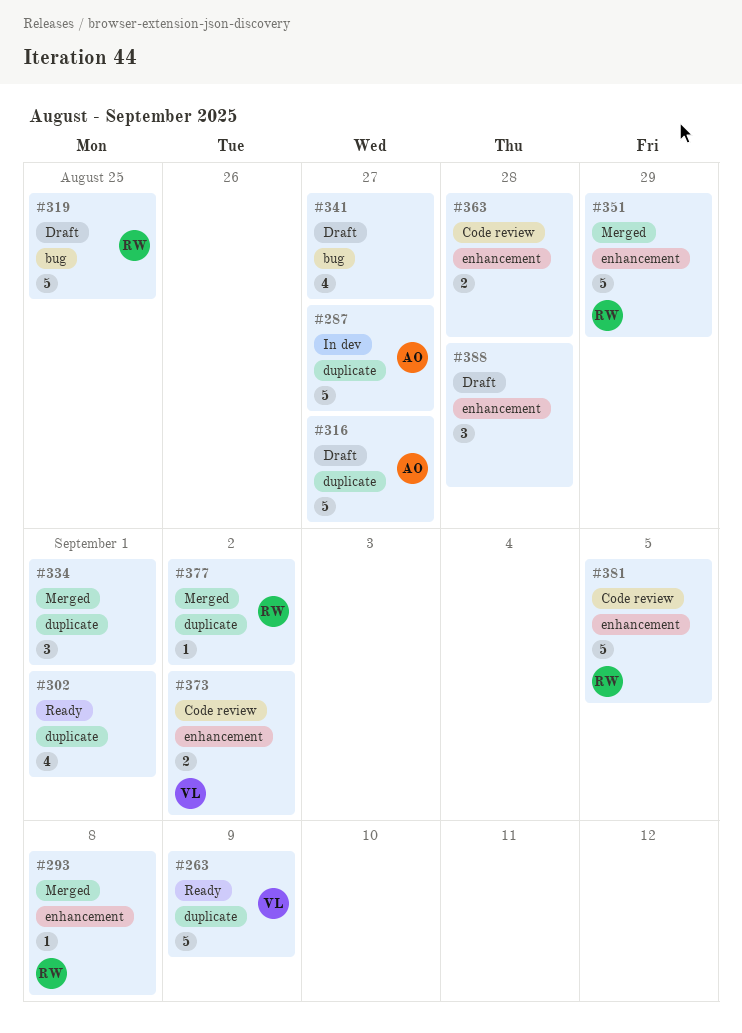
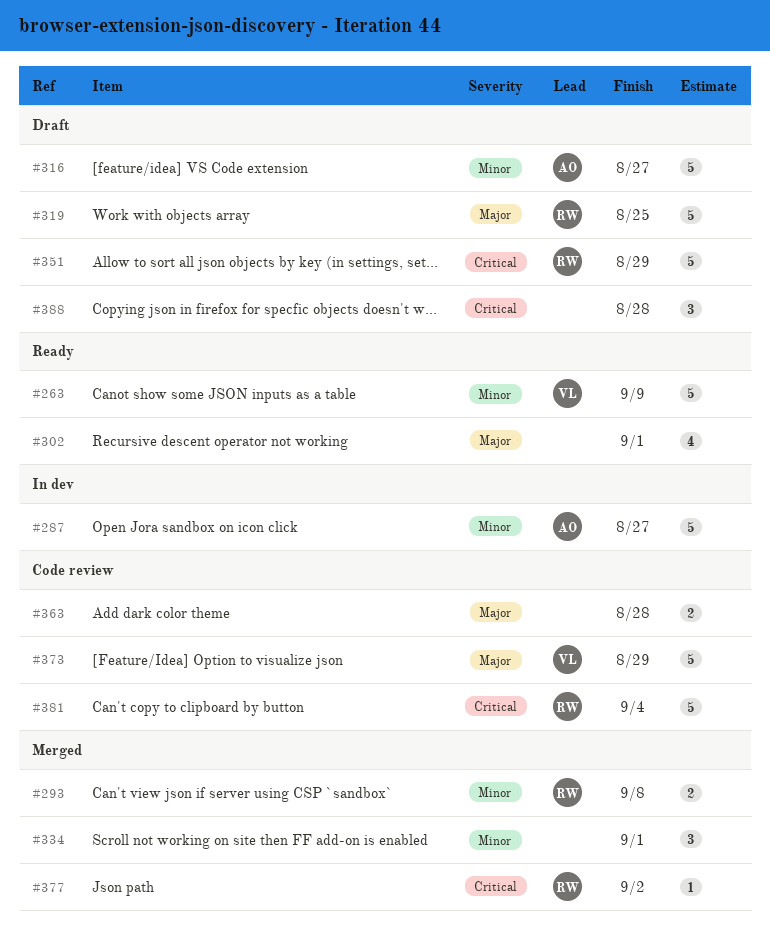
#293, estimate: 1 -> 2
#341: present -> none
#351, status: Merged -> Draft
#373, estimate: 2 -> 5
#373, due: Sep 2 -> Aug 29
#381, due: Sep 5 -> Sep 4

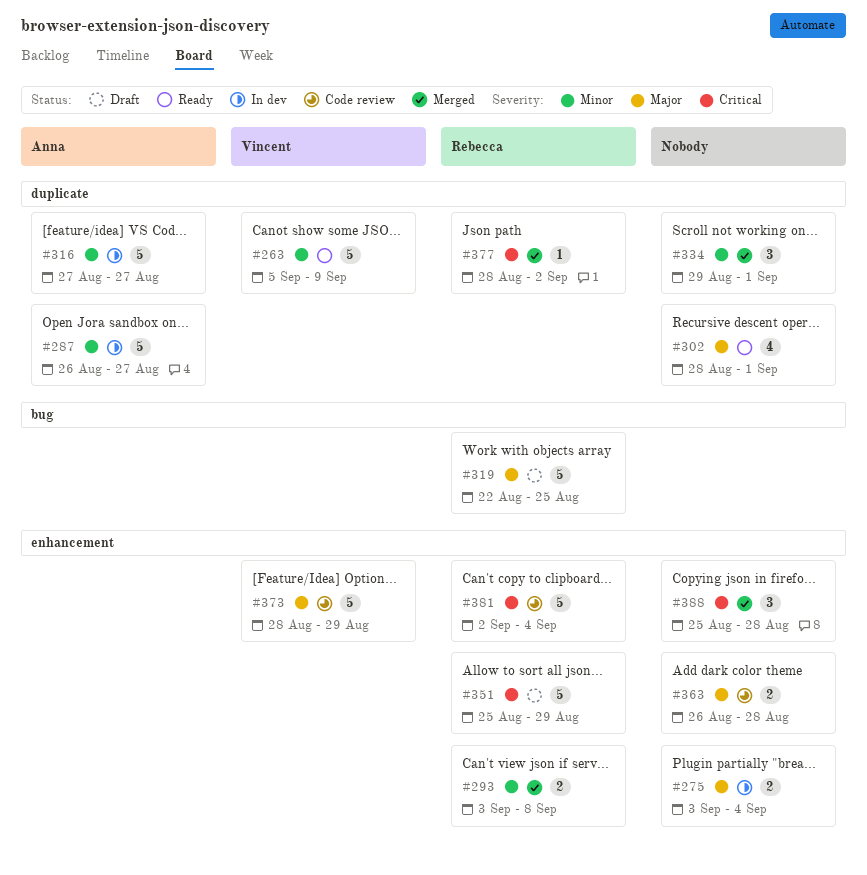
#275: none -> present
#316, status: Draft -> In dev
#388, status: Draft -> Merged

